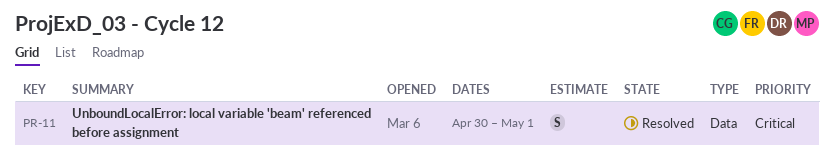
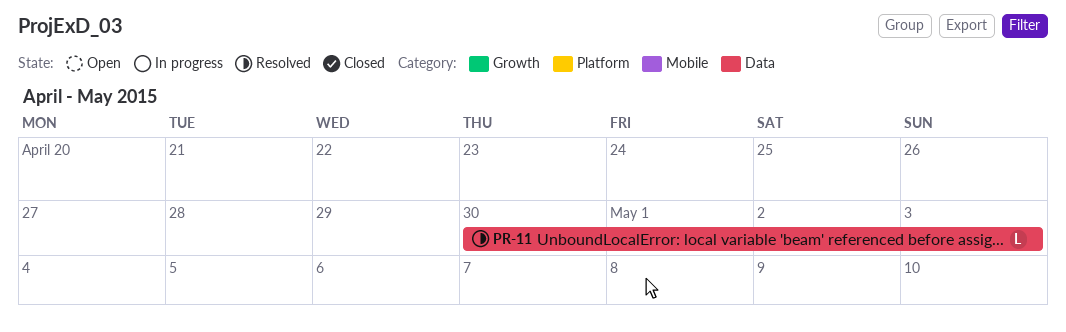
PR-11, estimate: S -> L
PR-11, due: May 1 -> May 3

